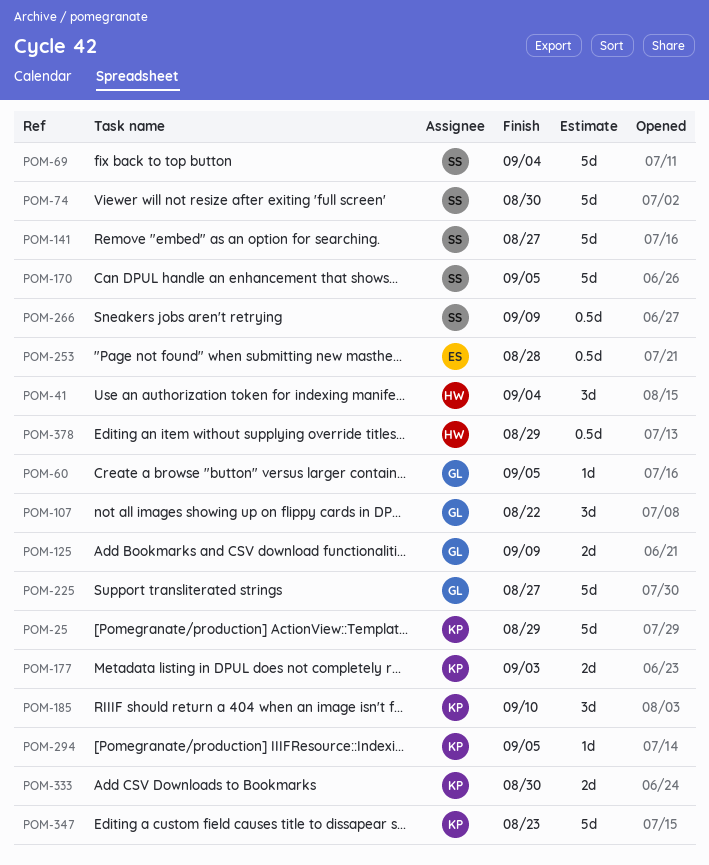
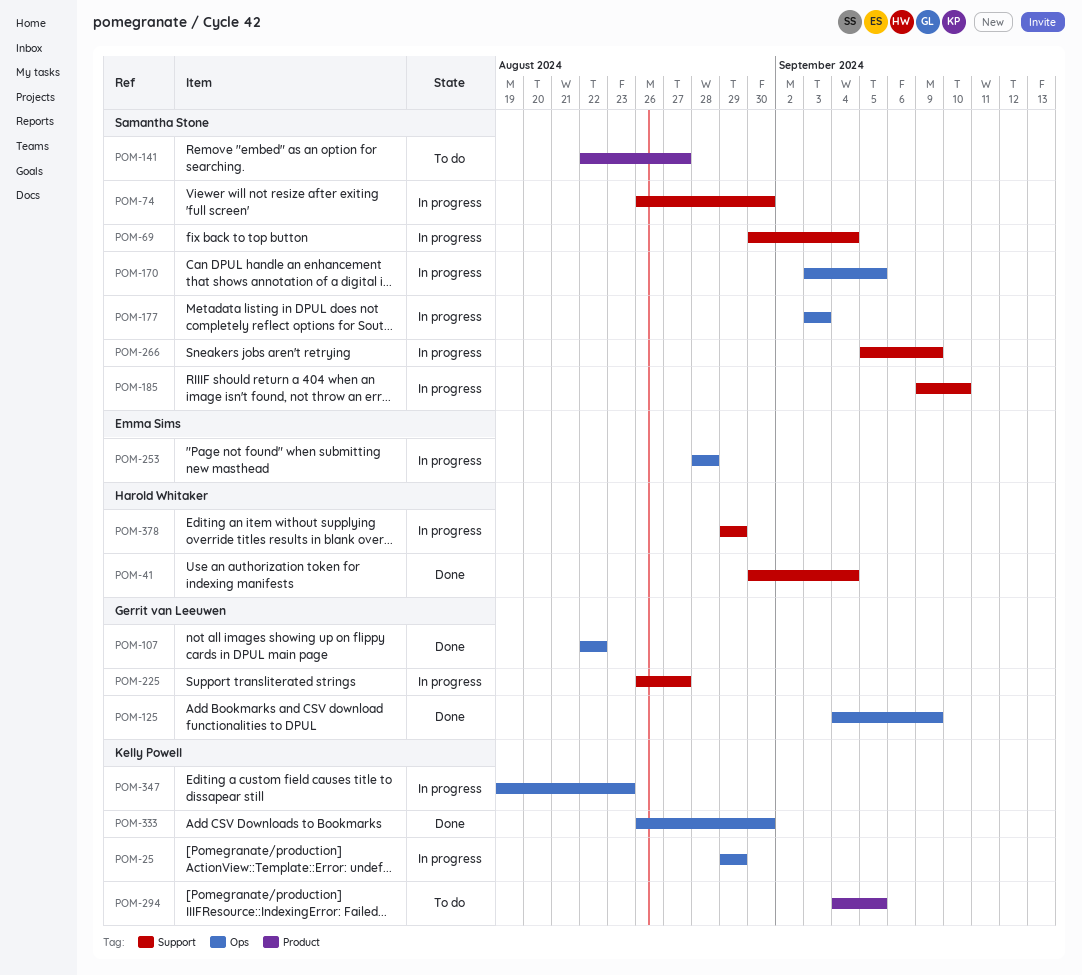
POM-60: present -> none
POM-177, owner: Kelly Powell -> Samantha Stone
POM-185, owner: Kelly Powell -> Samantha Stone

